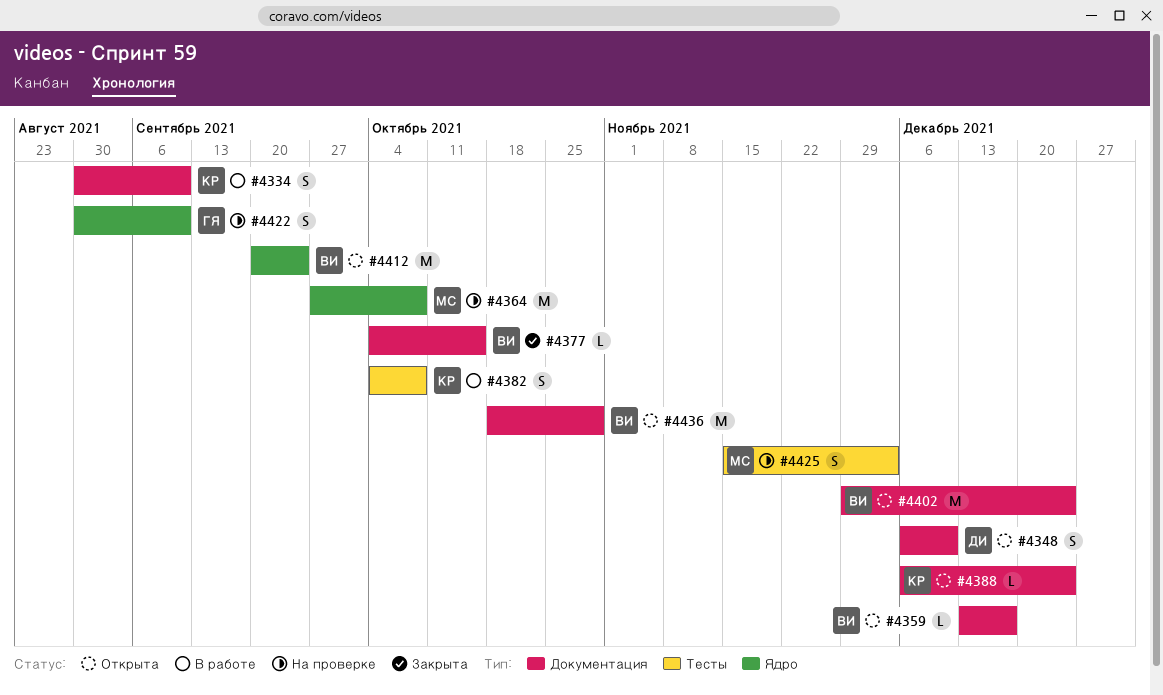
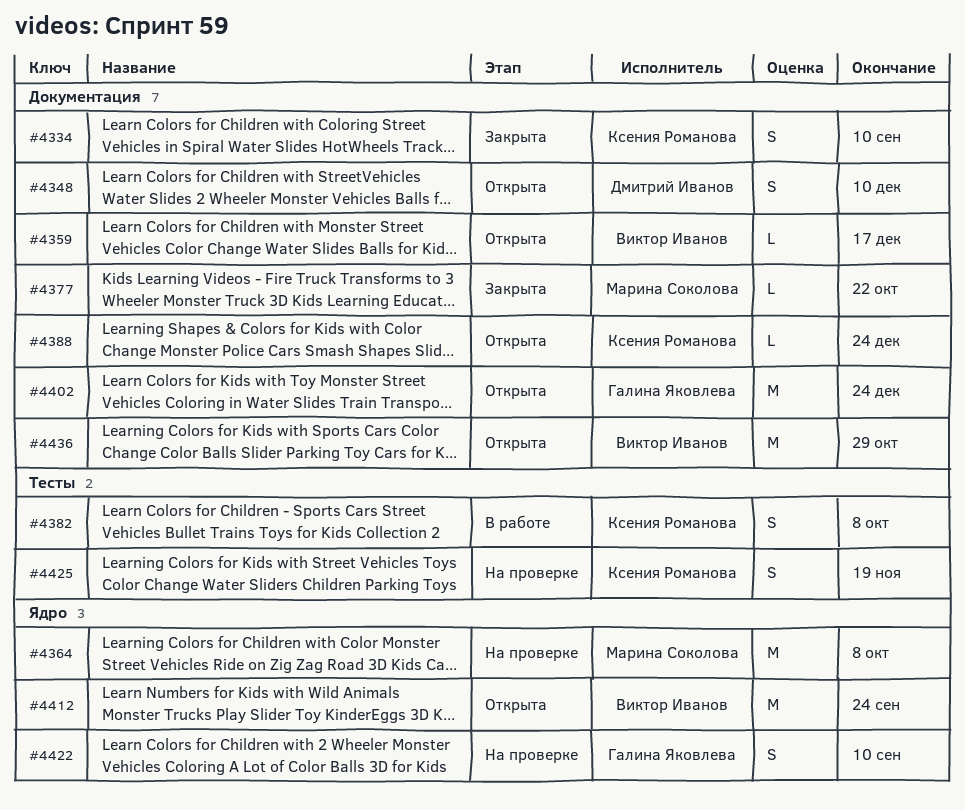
#4334, status: В работе -> Закрыта
#4377, owner: Виктор Иванов -> Марина Соколова
#4377, due: Oct 15 -> Oct 22
#4402, owner: Виктор Иванов -> Галина Яковлева
#4425, owner: Марина Соколова -> Ксения Романова
#4425, due: Dec 3 -> Nov 19

